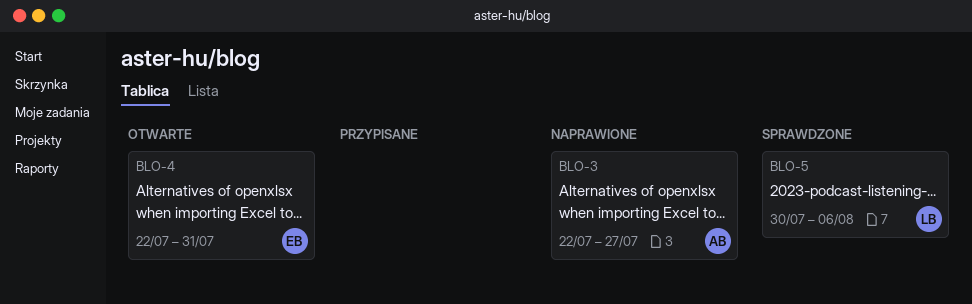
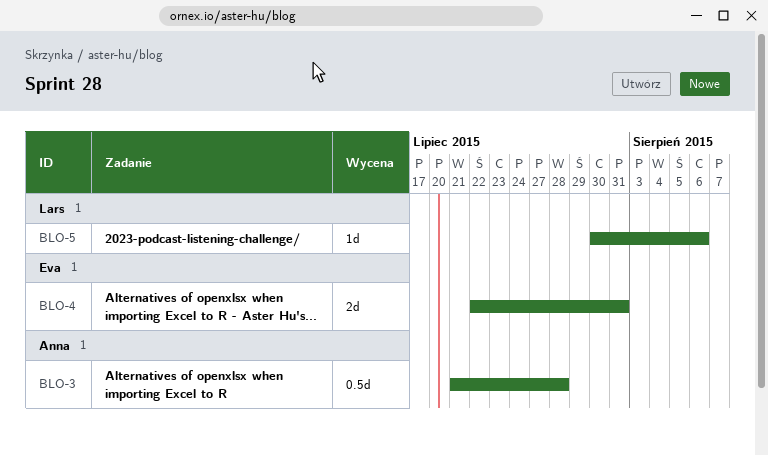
BLO-3, start: Jul 22 -> Jul 21
BLO-3, due: Jul 27 -> Jul 28

